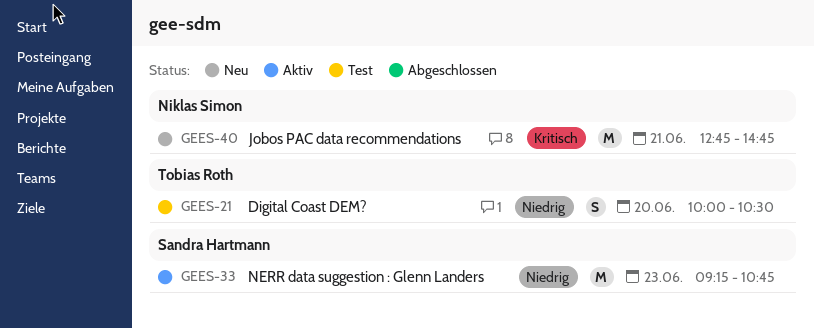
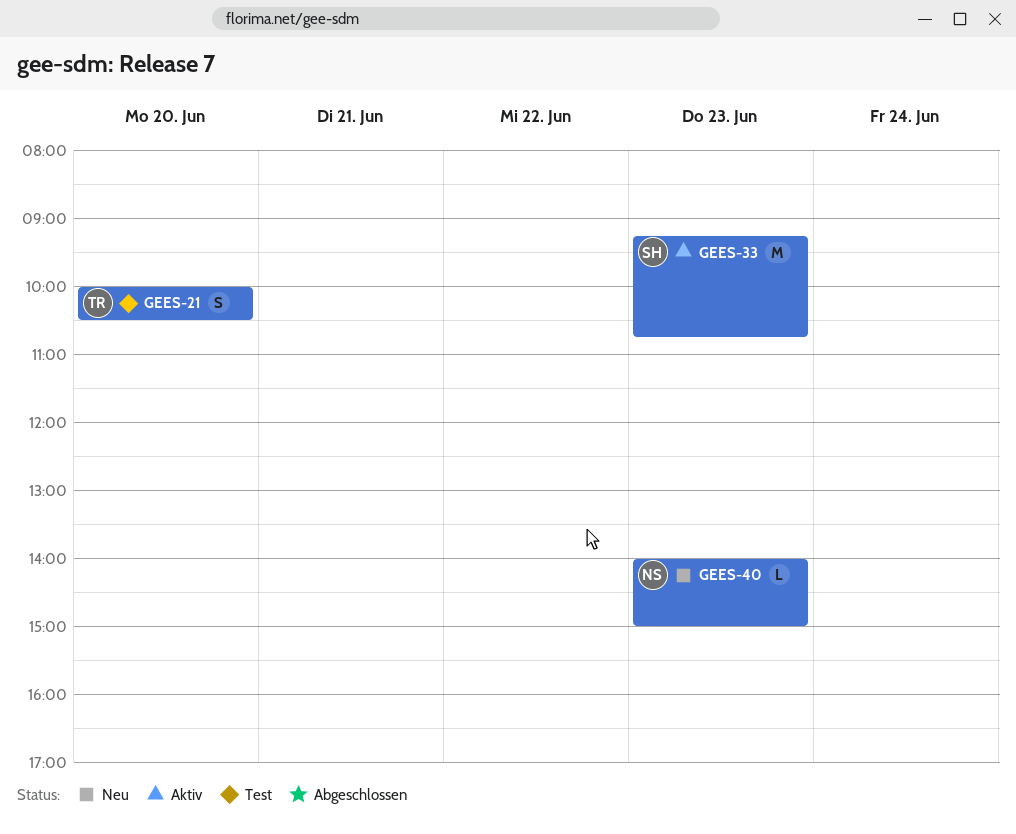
GEES-40, estimate: M -> L
GEES-40, day: Jun 21 -> Jun 23
GEES-40, begins: 12:45 -> 14:00
GEES-40, ends: 14:45 -> 15:00

